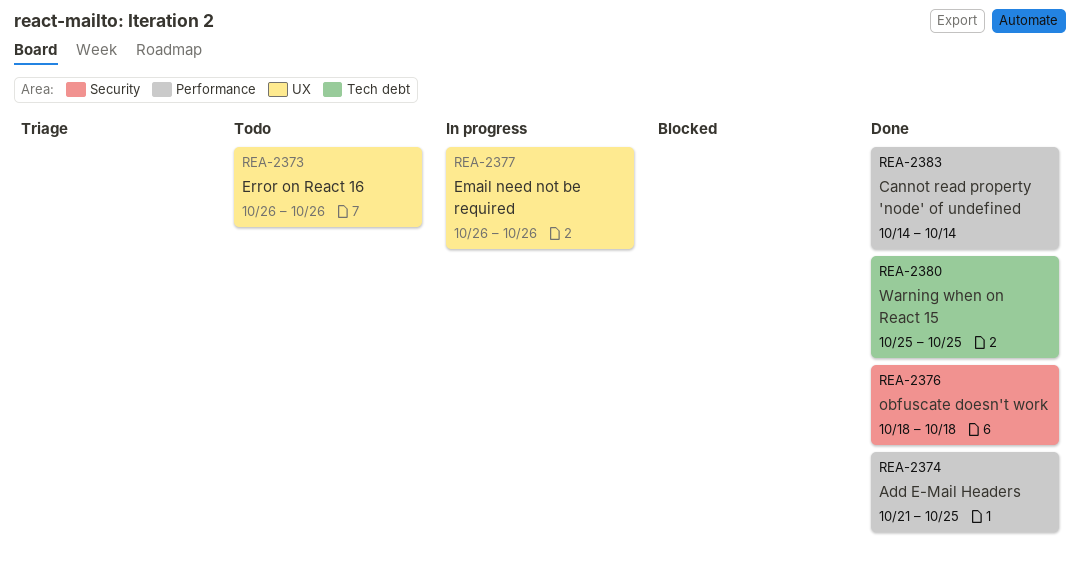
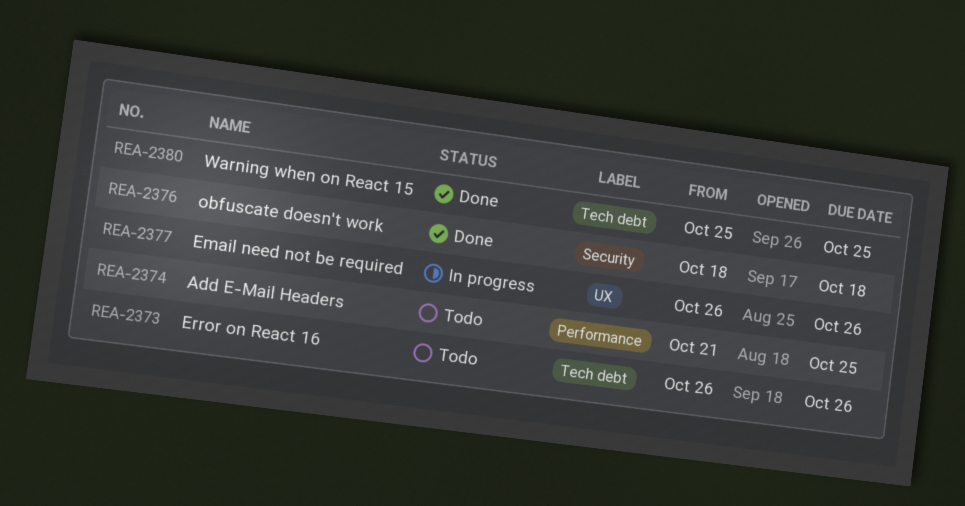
REA-2373, label: UX -> Tech debt
REA-2374, status: Done -> Todo
REA-2383: present -> none

